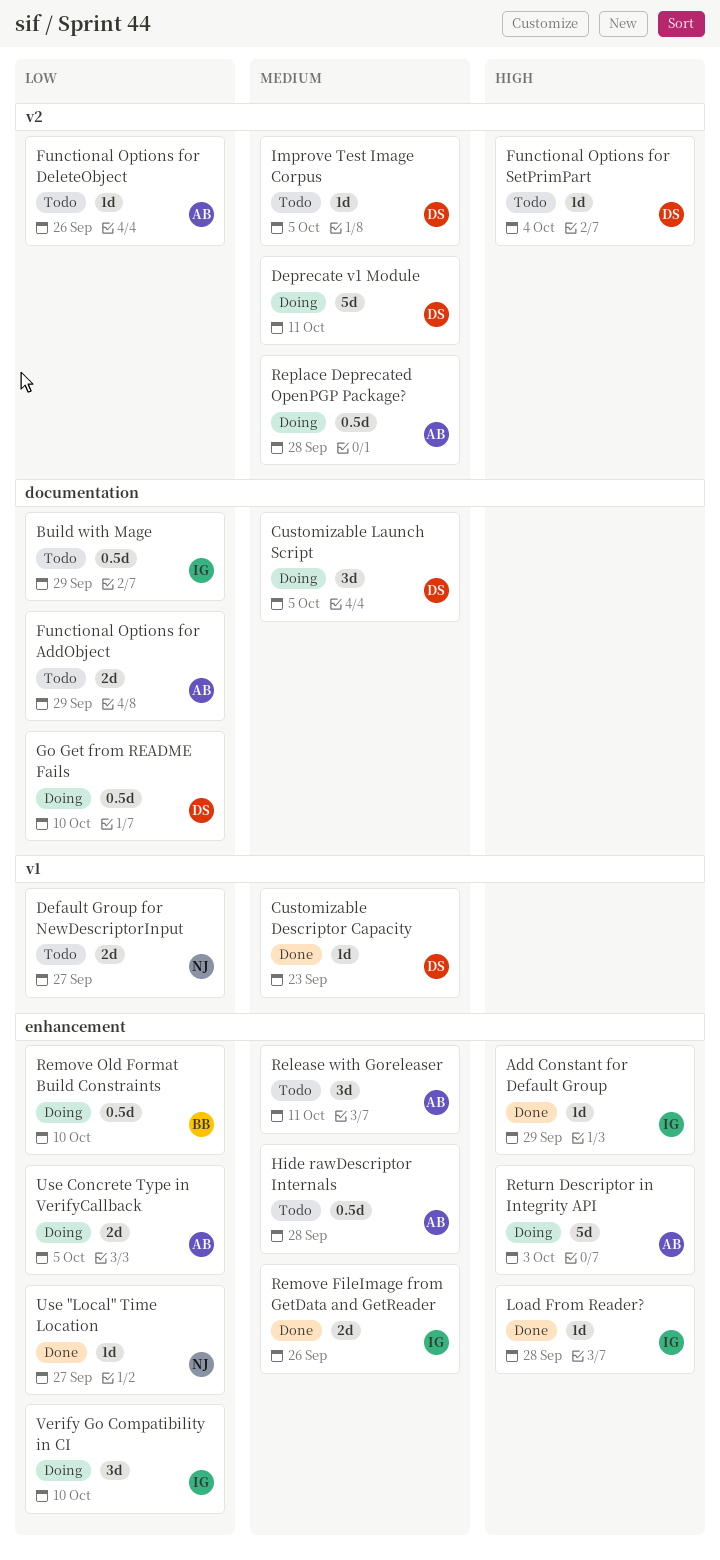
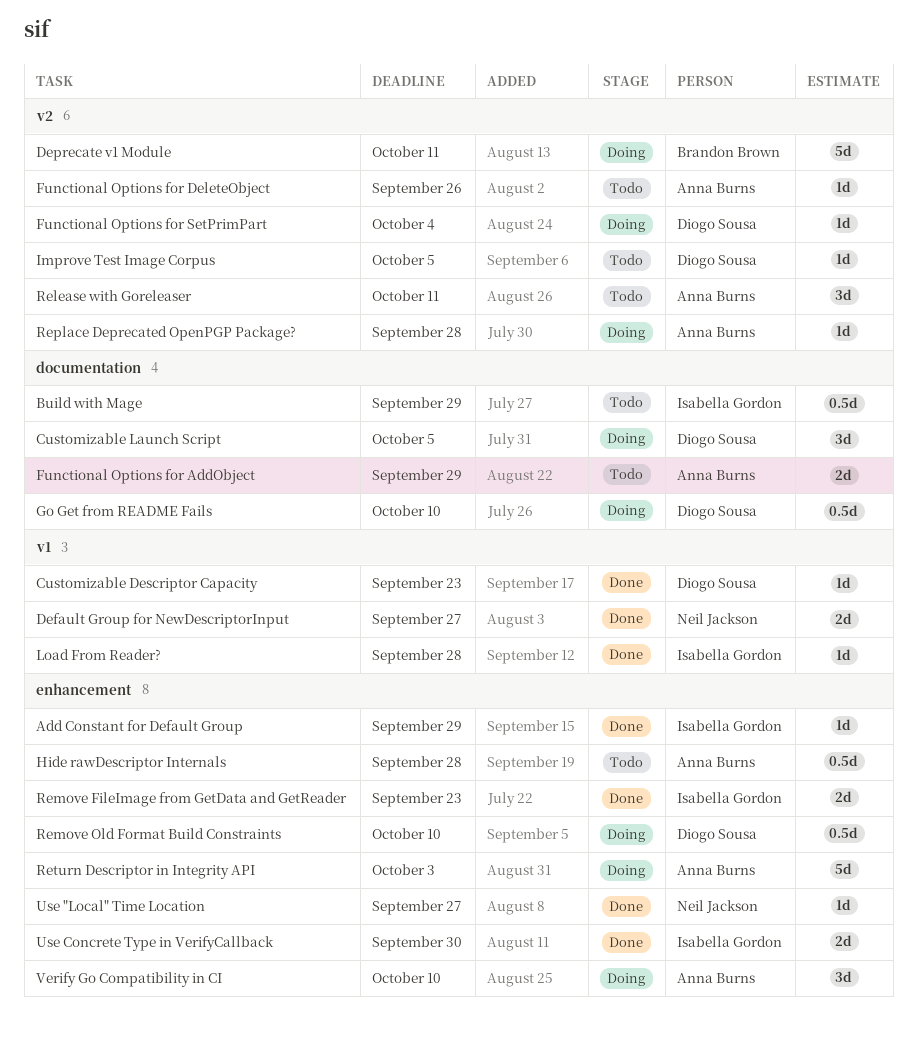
Default Group for NewDescriptorInput, status: Todo -> Done
Deprecate v1 Module, owner: Diogo Sousa -> Brandon Brown
Functional Options for SetPrimPart, status: Todo -> Doing
Load From Reader?, label: enhancement -> v1
Release with Goreleaser, label: enhancement -> v2
Remove FileImage from GetData and GetReader, due: Sep 26 -> Sep 23
Remove Old Format Build Constraints, owner: Brandon Brown -> Diogo Sousa
Replace Deprecated OpenPGP Package?, estimate: 0.5d -> 1d
Use Concrete Type in VerifyCallback, status: Doing -> Done
Use Concrete Type in VerifyCallback, owner: Anna Burns -> Isabella Gordon
Use Concrete Type in VerifyCallback, due: Oct 5 -> Sep 30
Verify Go Compatibility in CI, owner: Isabella Gordon -> Anna Burns

